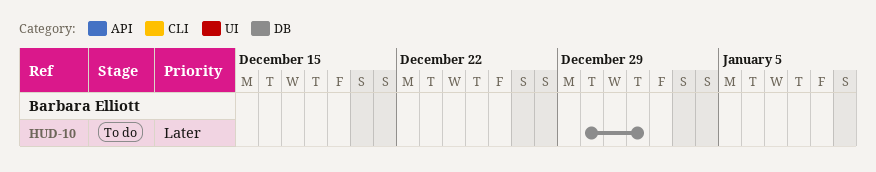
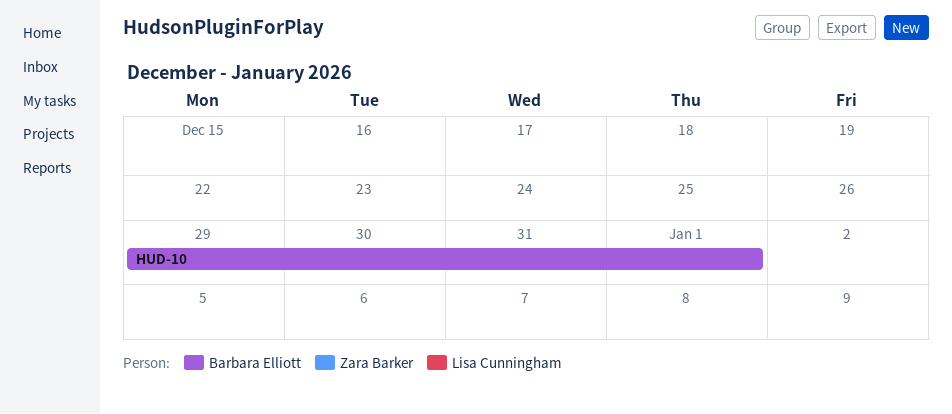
HUD-10, start: Dec 30 -> Dec 29

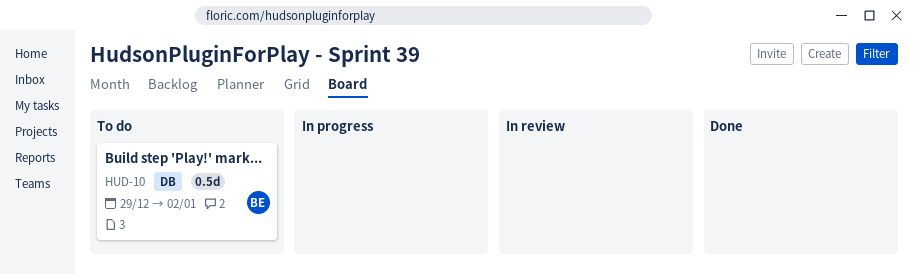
HUD-10, due: Jan 1 -> Jan 2

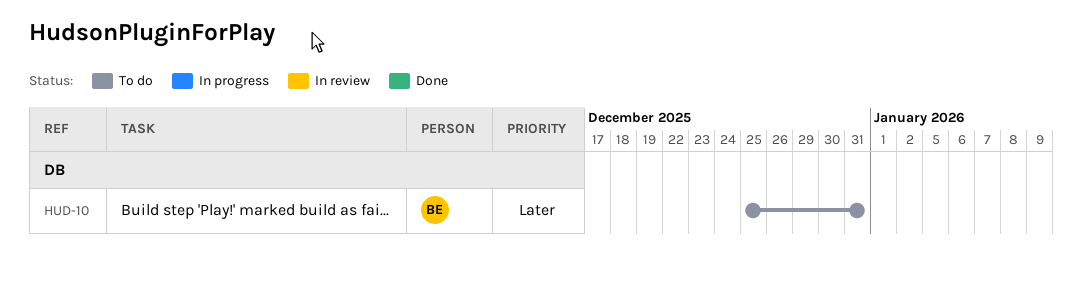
HUD-10, start: Dec 29 -> Dec 25
HUD-10, due: Jan 2 -> Dec 31

